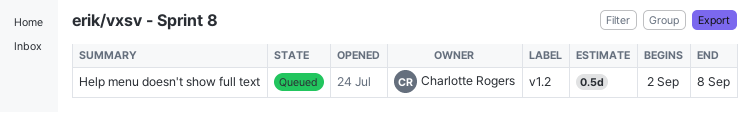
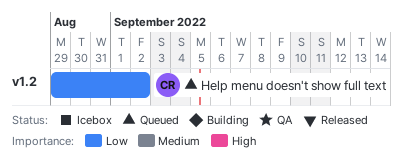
Help menu doesn't show full text, start: Sep 2 -> Aug 29
Help menu doesn't show full text, due: Sep 8 -> Sep 2

